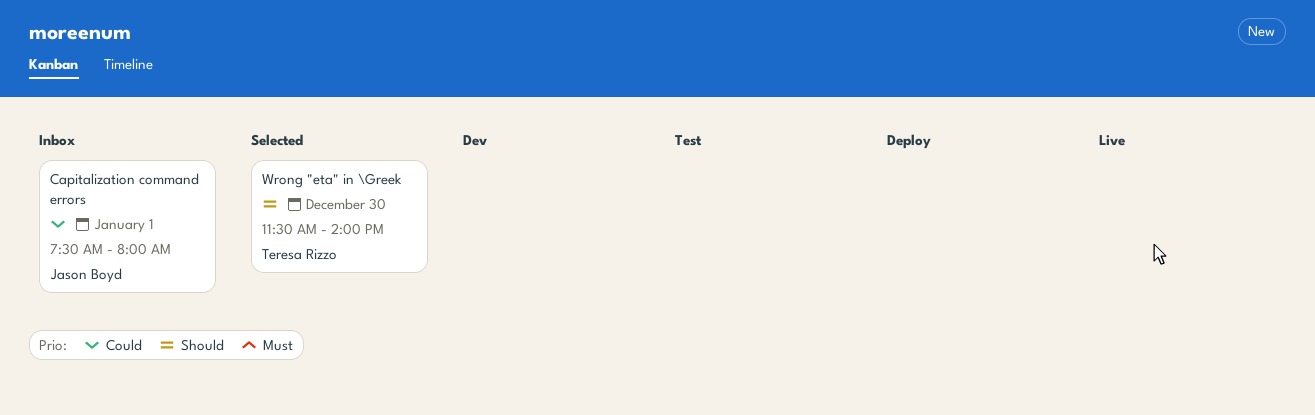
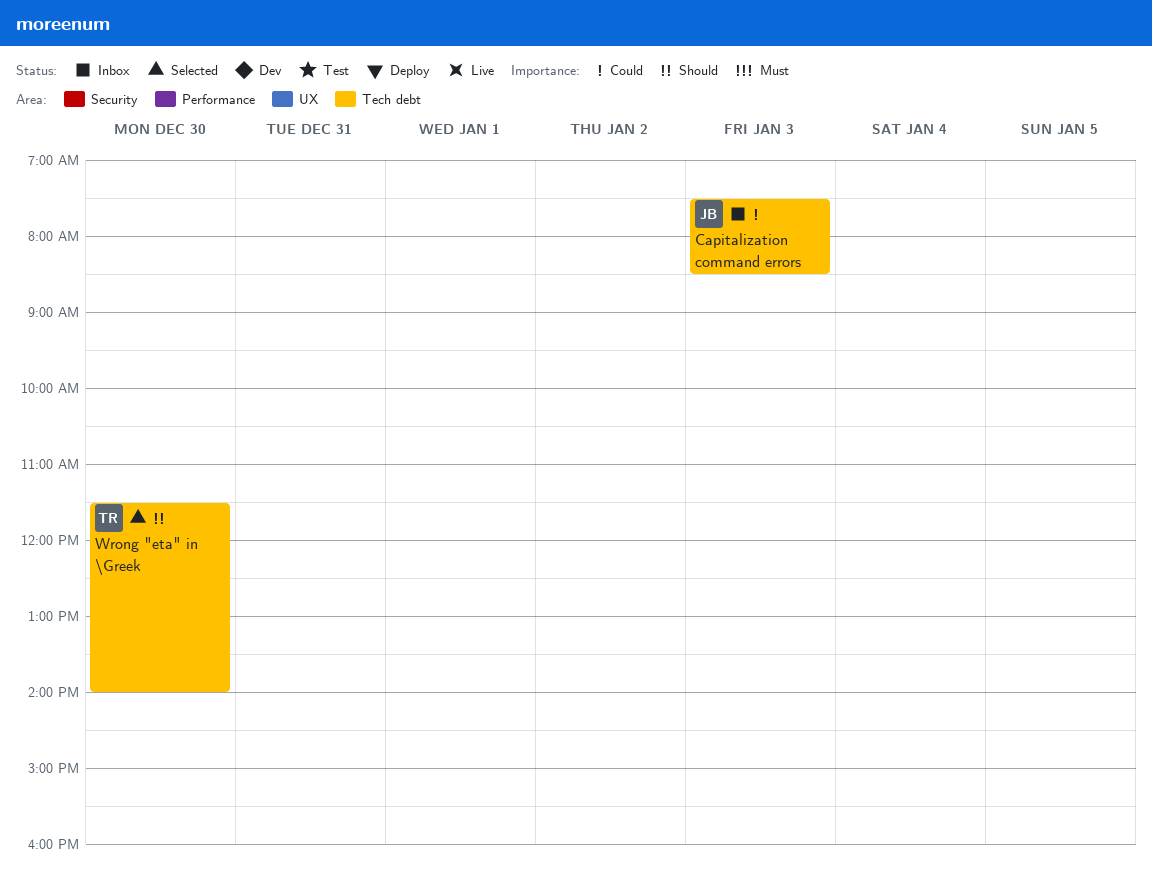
Capitalization command errors, day: Jan 1 -> Jan 3
Capitalization command errors, ends: 08:00 -> 08:30

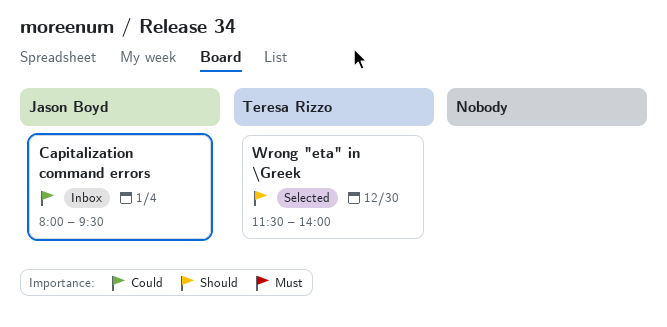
Capitalization command errors, day: Jan 3 -> Jan 4
Capitalization command errors, begins: 07:30 -> 08:00
Capitalization command errors, ends: 08:30 -> 09:30

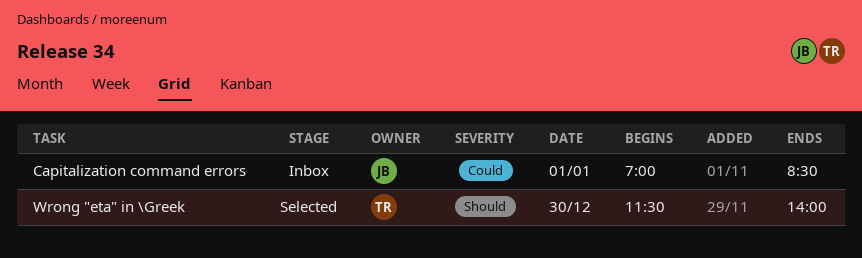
Capitalization command errors, day: Jan 4 -> Jan 1
Capitalization command errors, begins: 08:00 -> 07:00
Capitalization command errors, ends: 09:30 -> 08:30

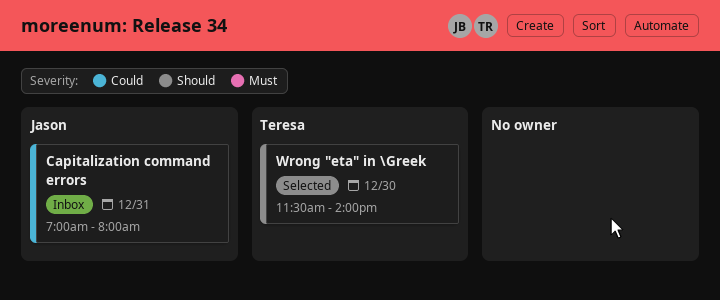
Capitalization command errors, day: Jan 1 -> Dec 31
Capitalization command errors, ends: 08:30 -> 08:00

